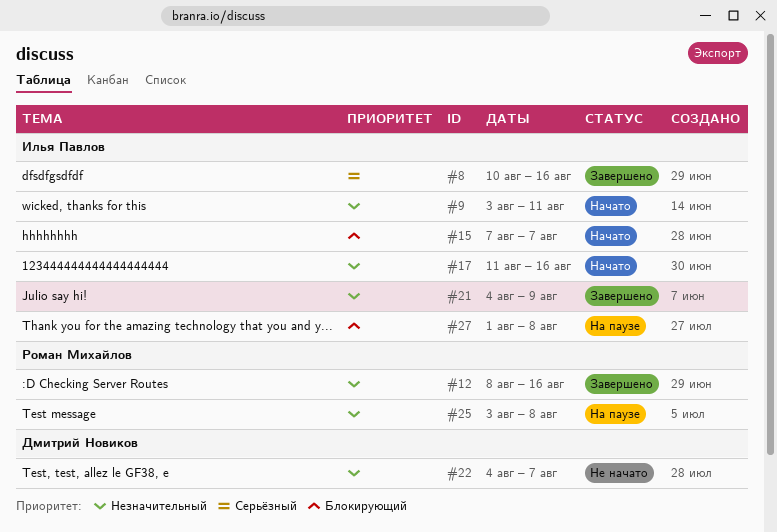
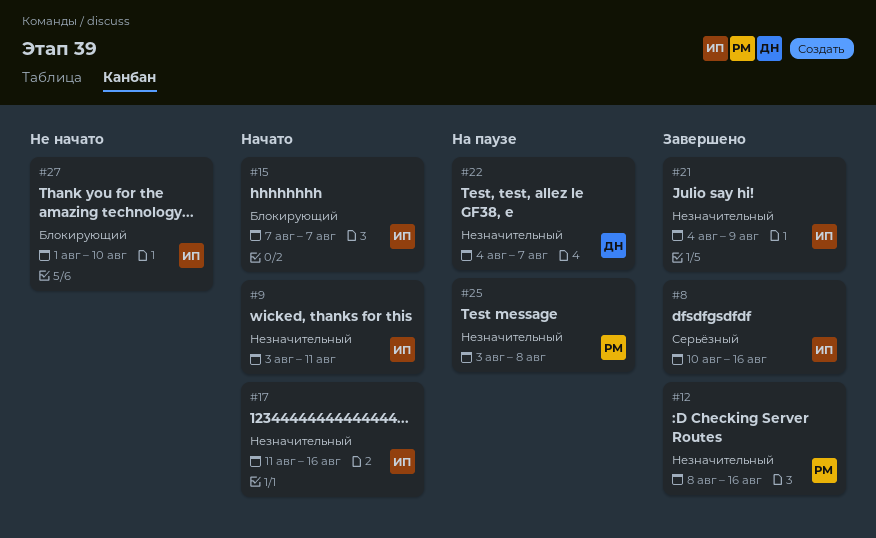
#22, status: Не начато -> На паузе
#27, status: На паузе -> Не начато
#27, due: Aug 8 -> Aug 10

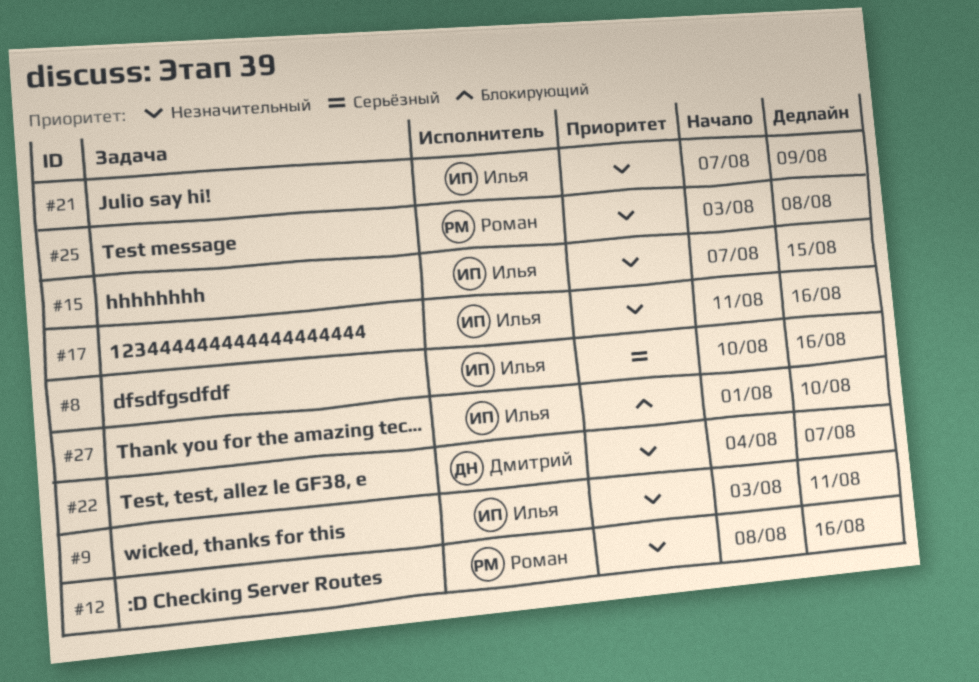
#15, priority: Блокирующий -> Незначительный
#15, due: Aug 7 -> Aug 15
#21, start: Aug 4 -> Aug 7

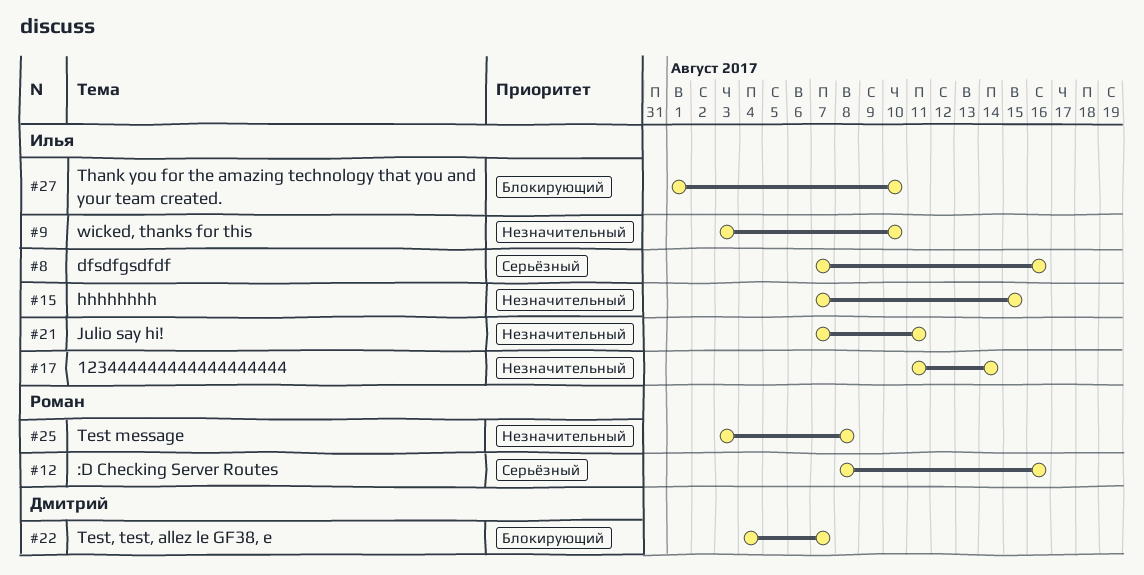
#8, start: Aug 10 -> Aug 7
#9, due: Aug 11 -> Aug 10
#12, priority: Незначительный -> Серьёзный
#17, due: Aug 16 -> Aug 14
#21, due: Aug 9 -> Aug 11
#22, priority: Незначительный -> Блокирующий

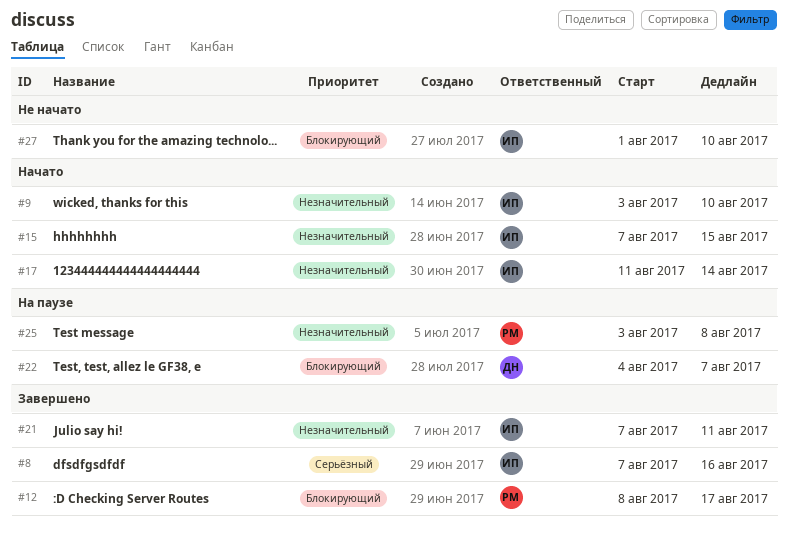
#12, priority: Серьёзный -> Блокирующий
#12, due: Aug 16 -> Aug 17

